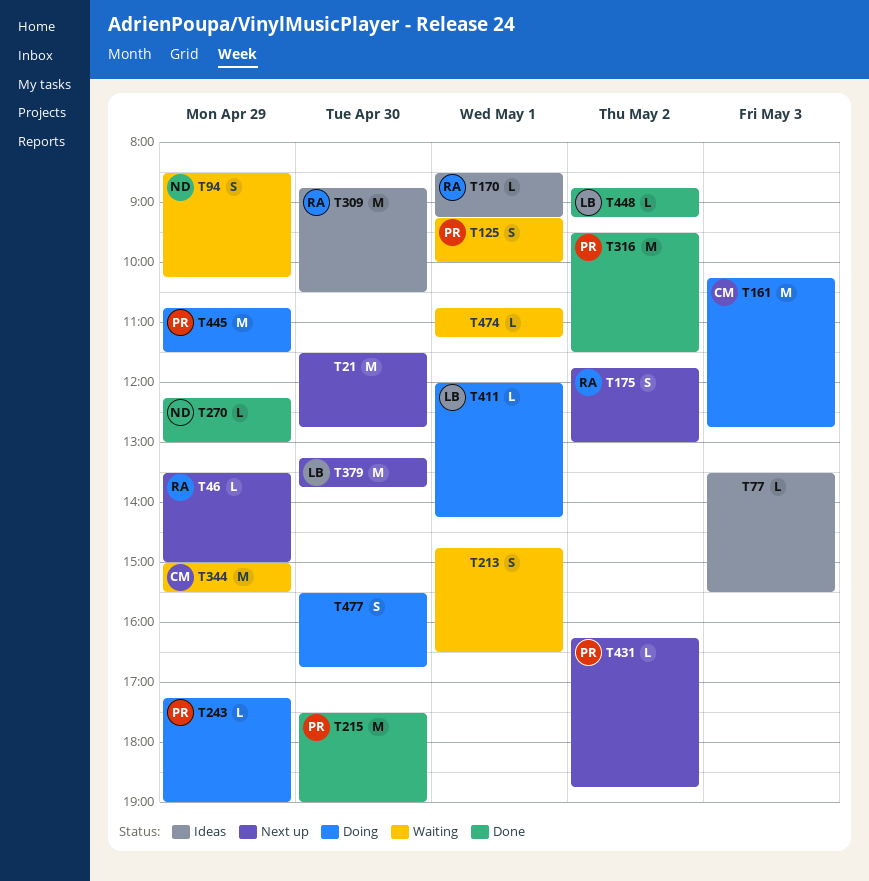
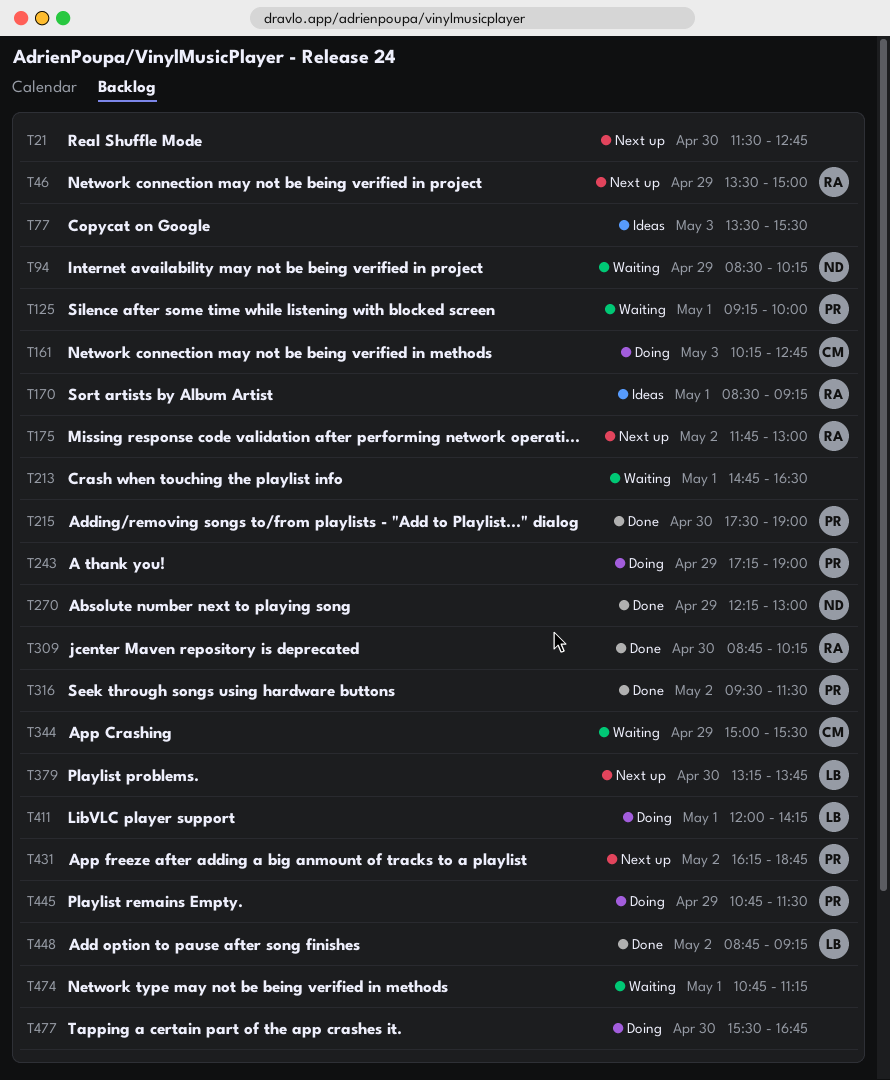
T309, status: Ideas -> Done
T309, ends: 10:30 -> 10:15

